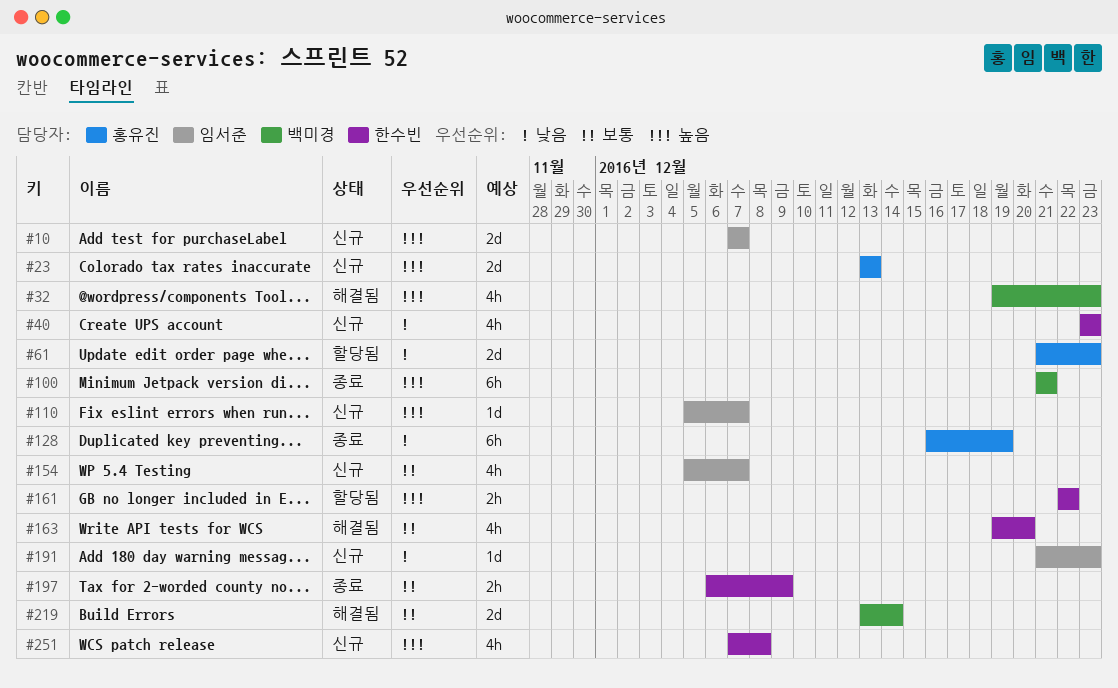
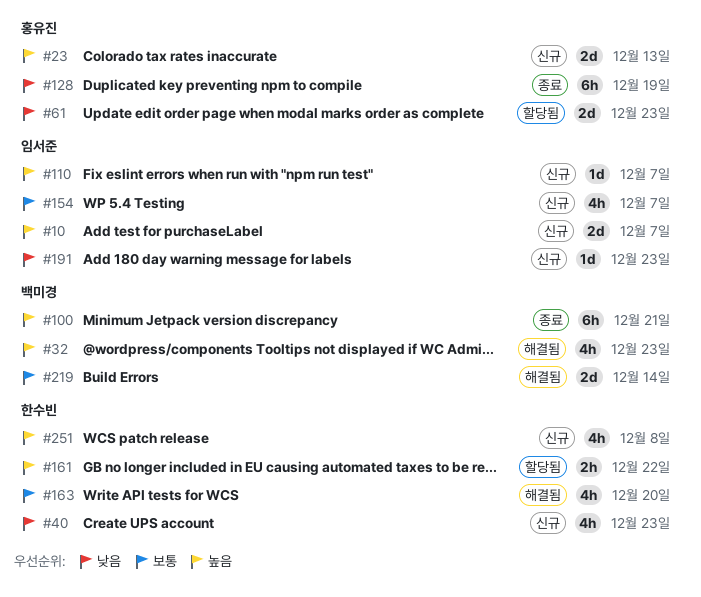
#197: present -> none

